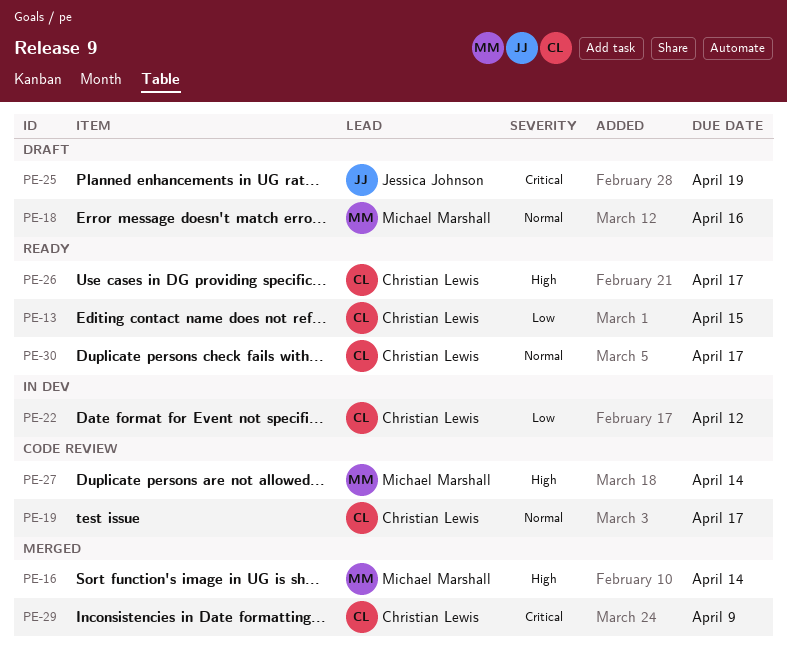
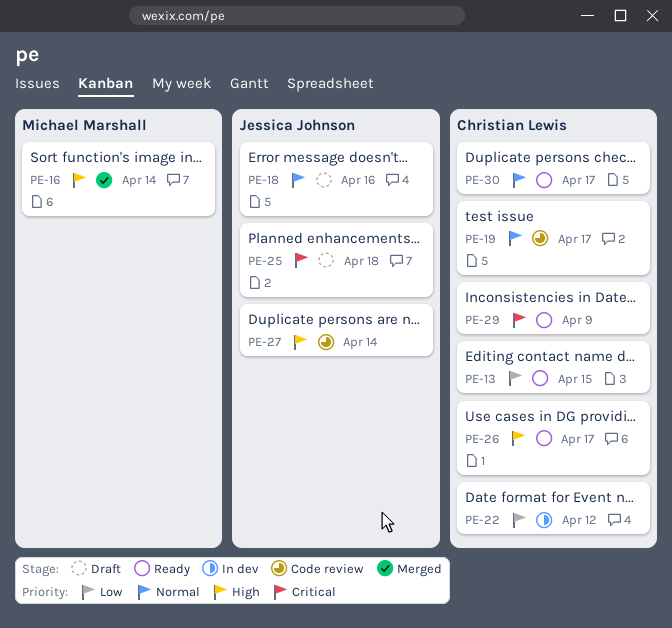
PE-18, owner: Michael Marshall -> Jessica Johnson
PE-25, due: Apr 19 -> Apr 18
PE-27, owner: Michael Marshall -> Jessica Johnson
PE-29, status: Merged -> Ready

